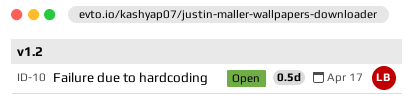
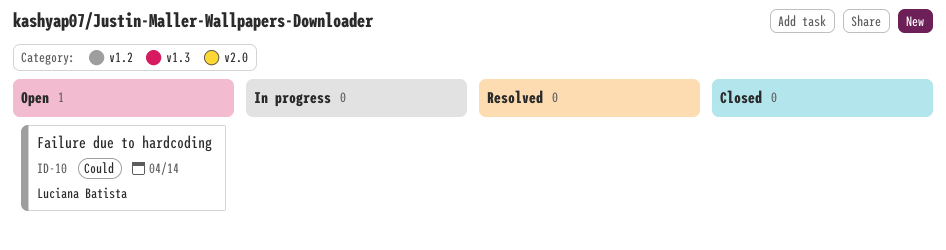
ID-10, due: Apr 17 -> Apr 14

